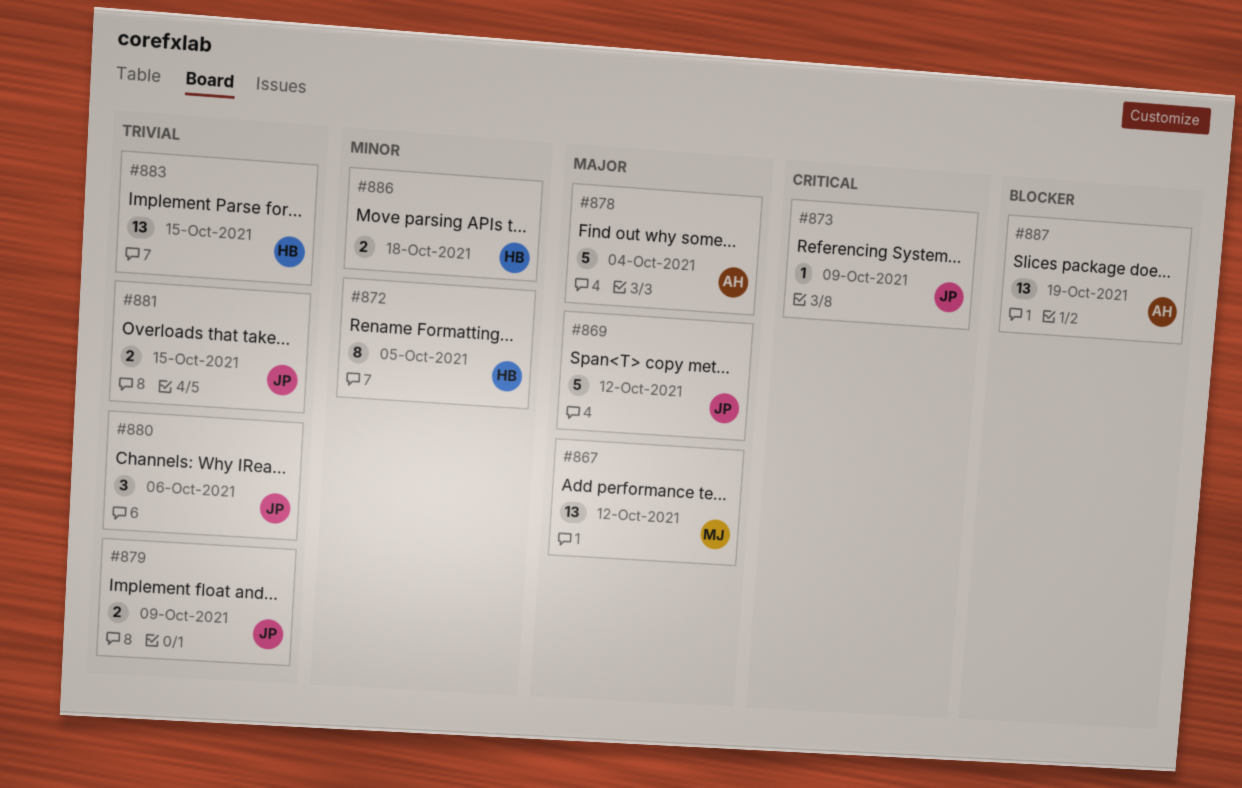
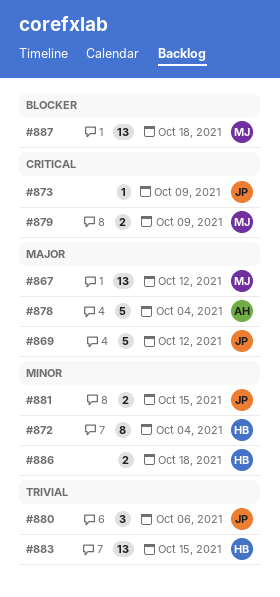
#872, due: Oct 5 -> Oct 4
#879, owner: JP -> MJ
#879, priority: Trivial -> Critical
#881, priority: Trivial -> Minor
#887, owner: AH -> MJ
#887, due: Oct 19 -> Oct 18

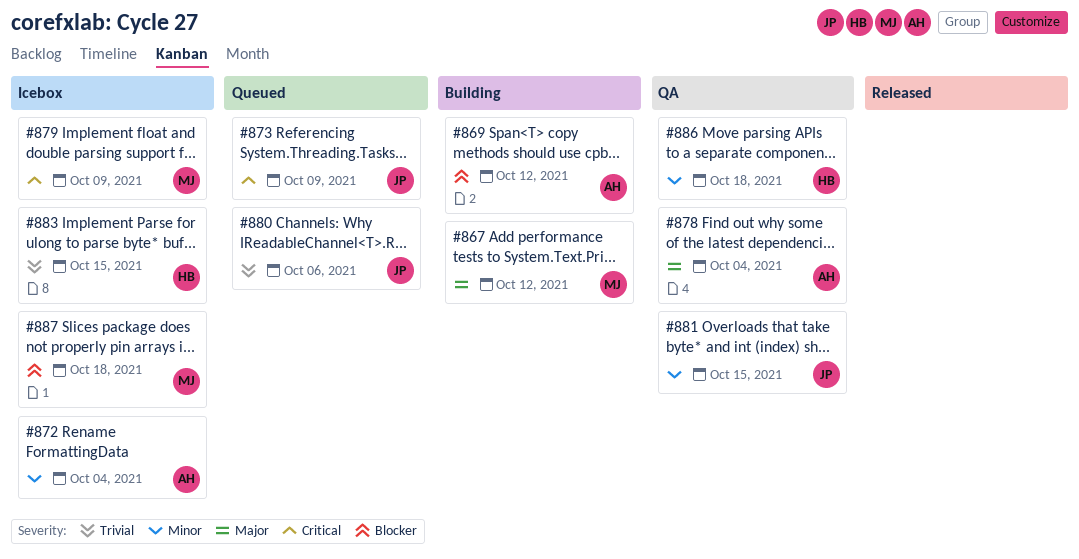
#869, owner: JP -> AH
#869, priority: Major -> Blocker
#872, owner: HB -> AH

